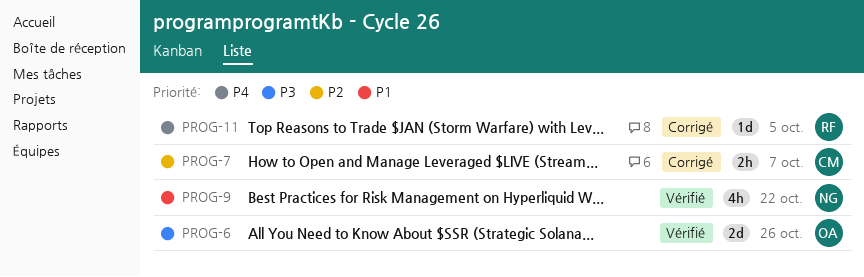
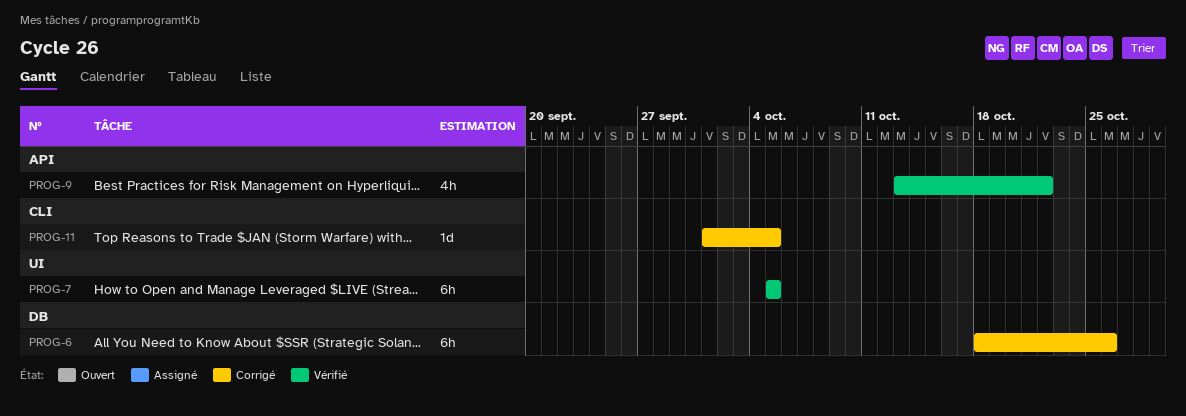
PROG-6, status: Vérifié -> Corrigé
PROG-6, estimate: 2d -> 6h
PROG-7, status: Corrigé -> Vérifié
PROG-7, estimate: 2h -> 6h
PROG-7, due: Oct 7 -> Oct 5

